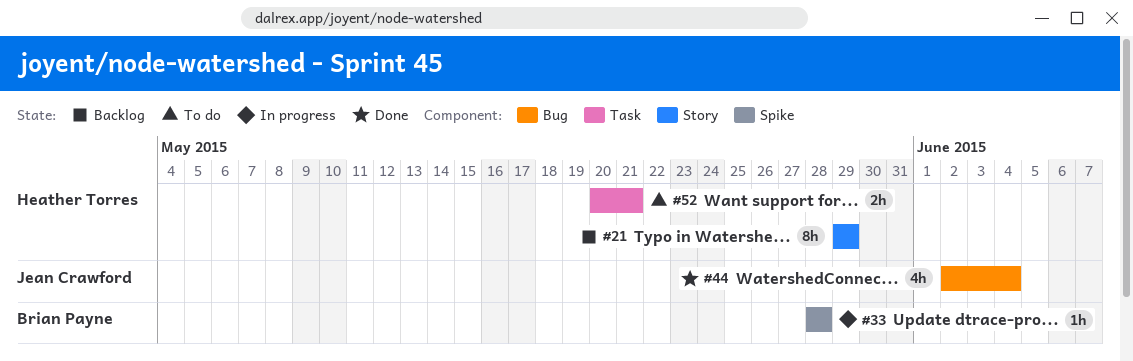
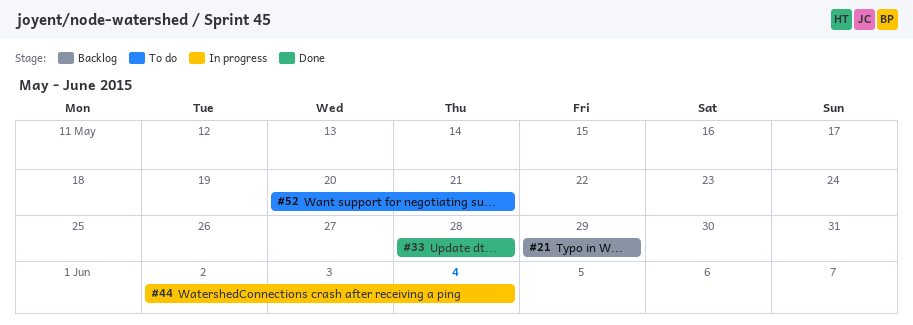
#33, status: In progress -> Done
#44, status: Done -> In progress

